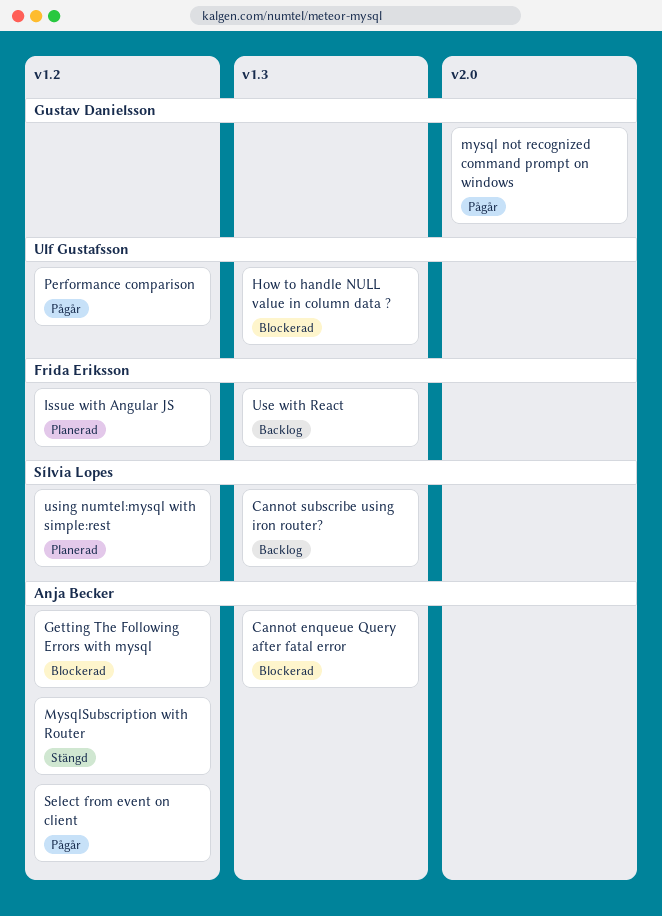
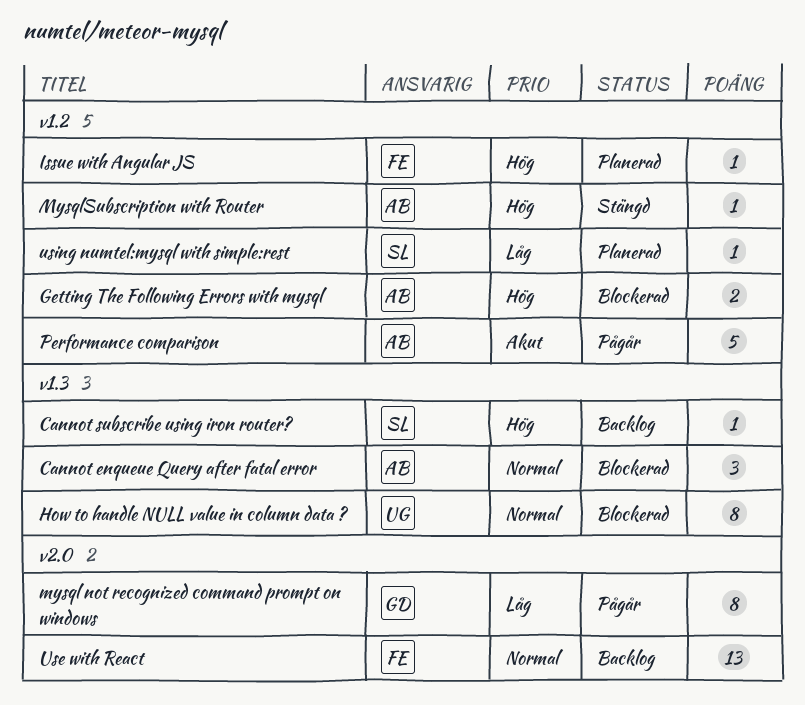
Performance comparison, owner: Ulf Gustafsson -> Anja Becker
Select from event on client: present -> none
Use with React, label: v1.3 -> v2.0

